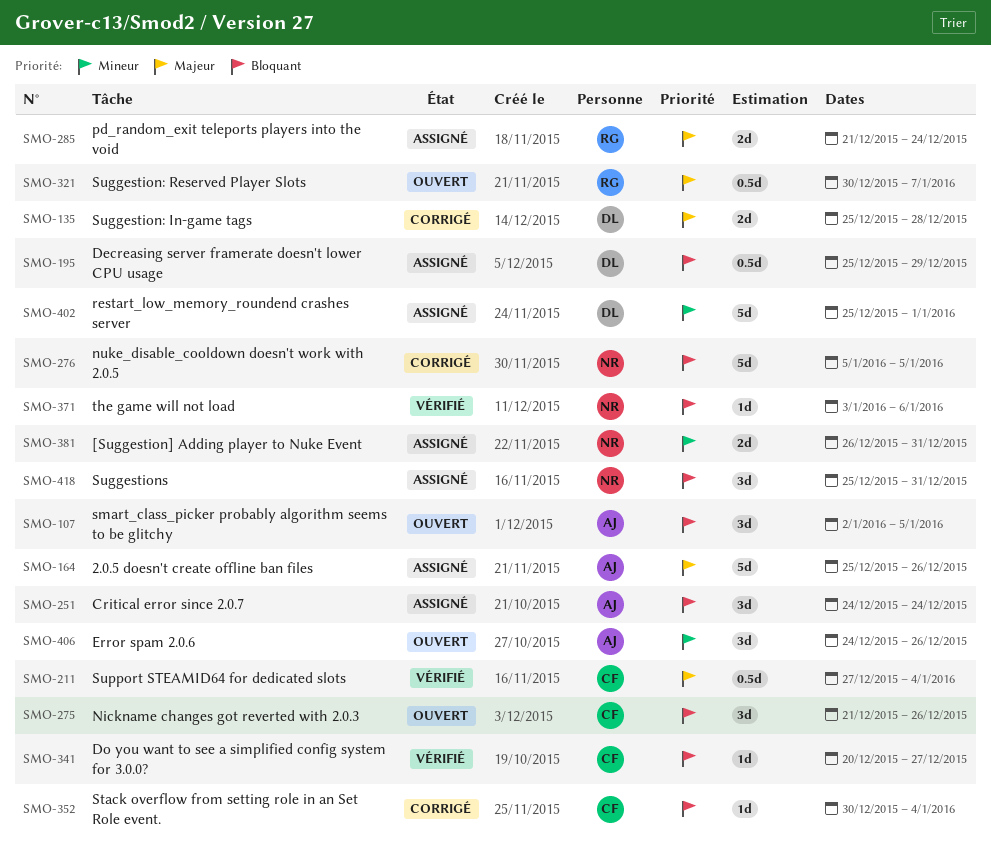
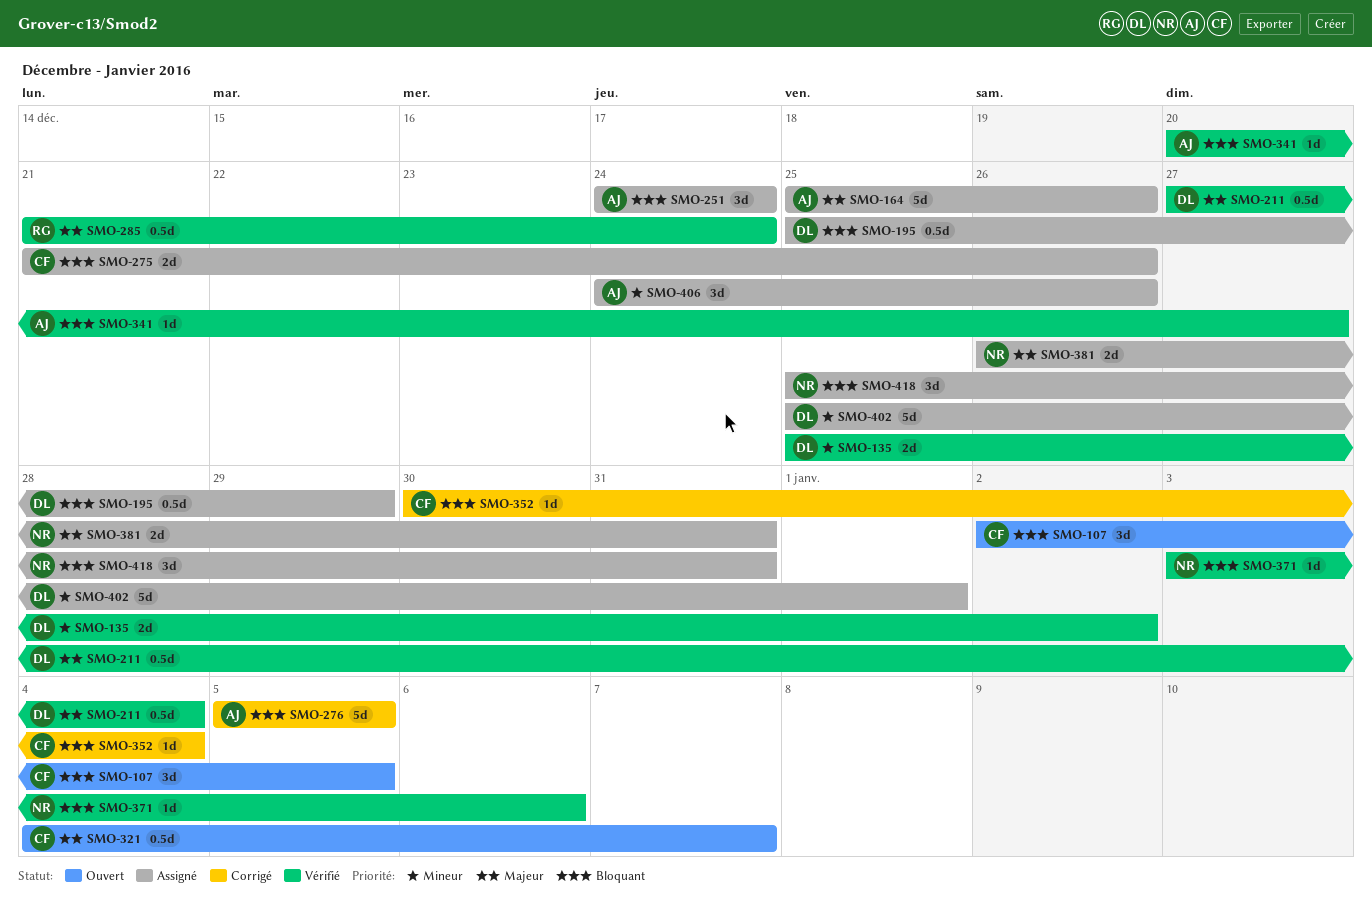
SMO-107, owner: AJ -> CF
SMO-135, status: Corrigé -> Vérifié
SMO-135, priority: Majeur -> Mineur
SMO-135, due: Dec 28 -> Jan 2
SMO-211, owner: CF -> DL
SMO-275, status: Ouvert -> Assigné
SMO-275, estimate: 3d -> 2d
SMO-276, owner: NR -> AJ
SMO-285, status: Assigné -> Vérifié
SMO-285, estimate: 2d -> 0.5d
SMO-321, owner: RG -> CF
SMO-321, start: Dec 30 -> Jan 4
SMO-341, owner: CF -> AJ
SMO-381, priority: Mineur -> Majeur
SMO-406, status: Ouvert -> Assigné

